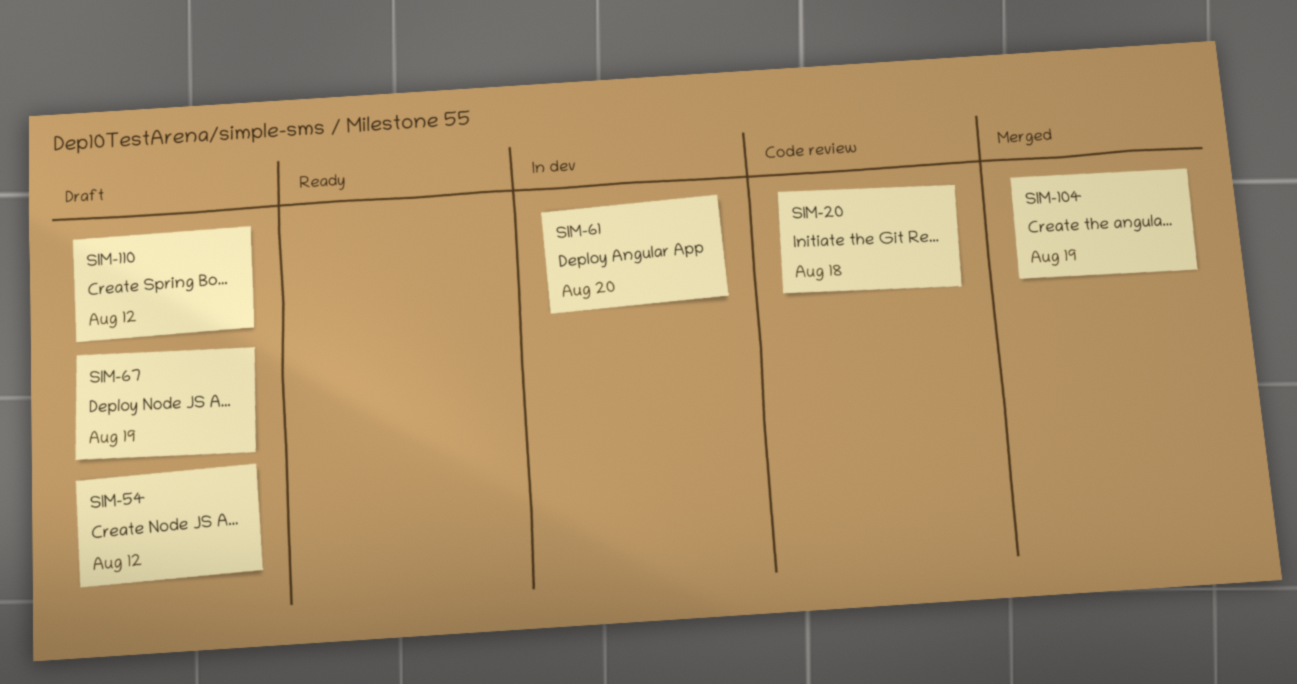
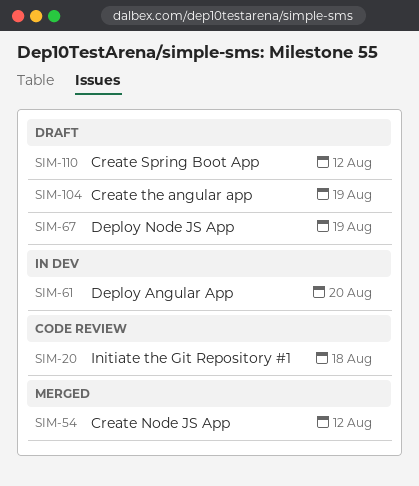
SIM-54, status: Draft -> Merged
SIM-104, status: Merged -> Draft

